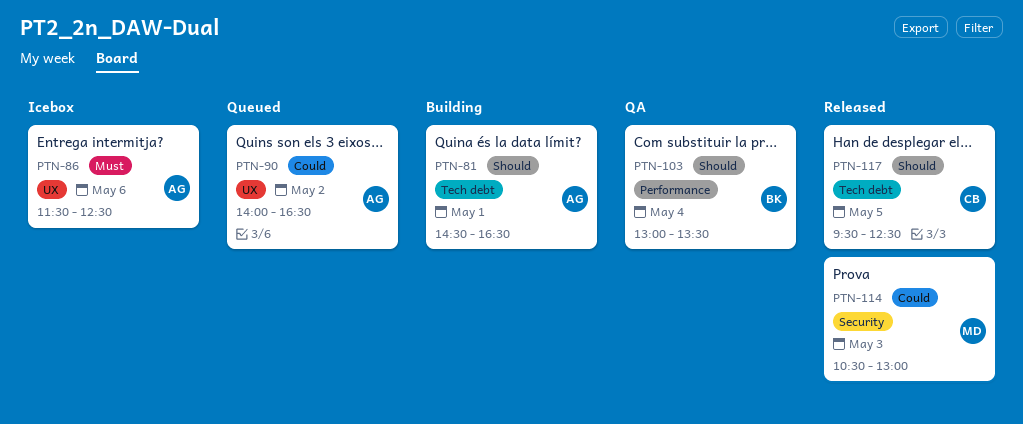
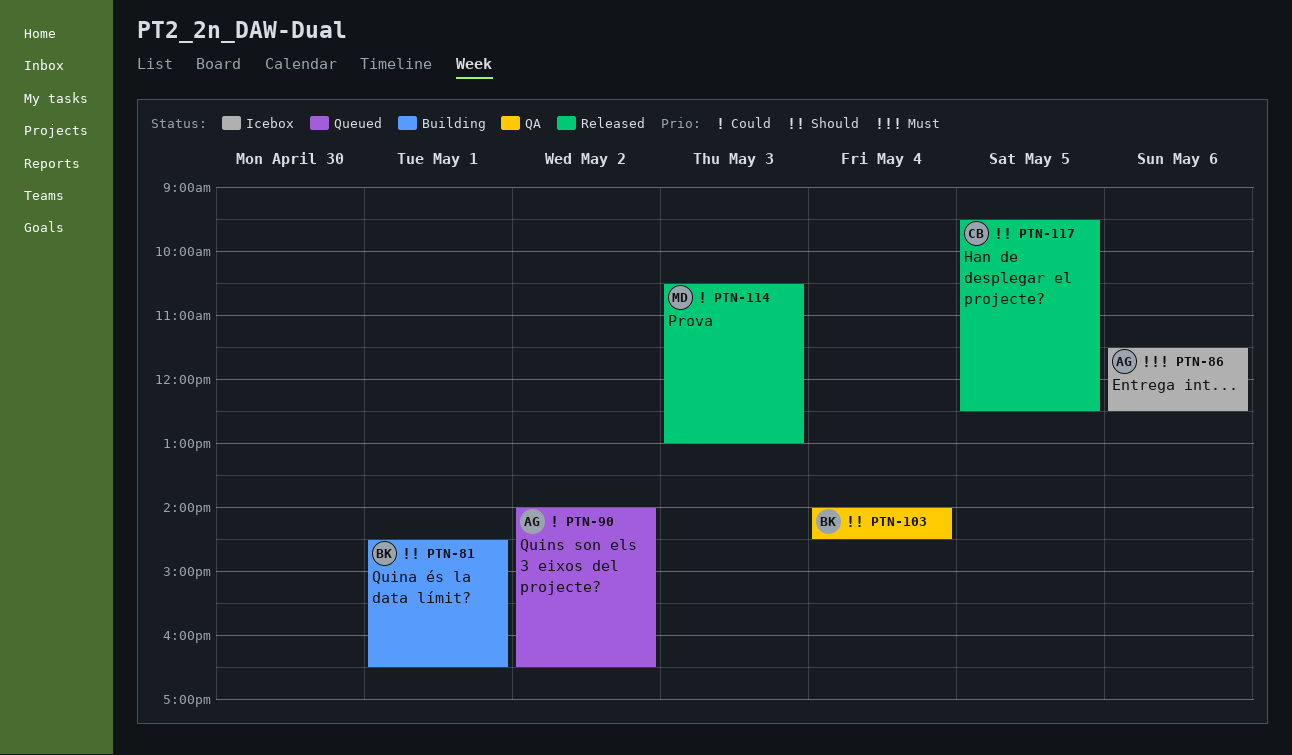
PTN-81, owner: AG -> BK
PTN-103, begins: 13:00 -> 14:00
PTN-103, ends: 13:30 -> 14:30

